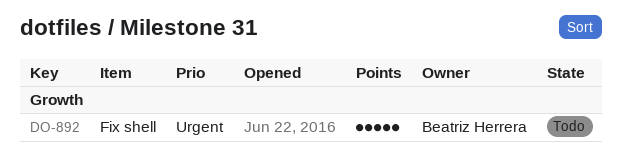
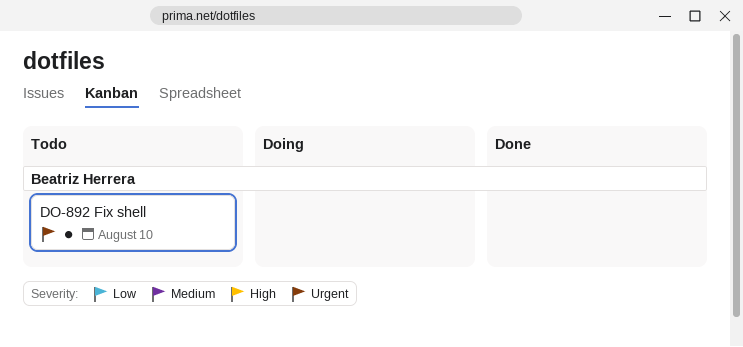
DO-892, estimate: 5 -> 1

